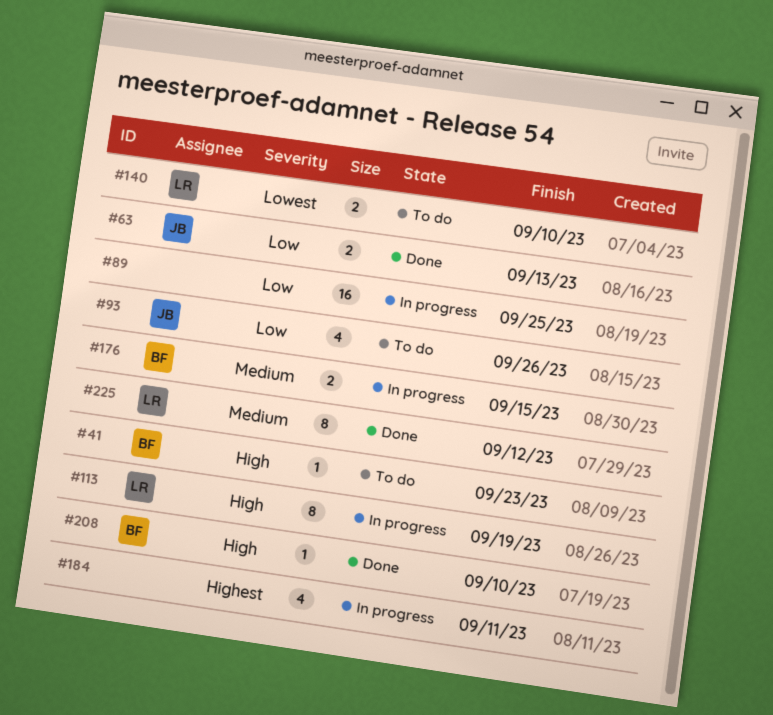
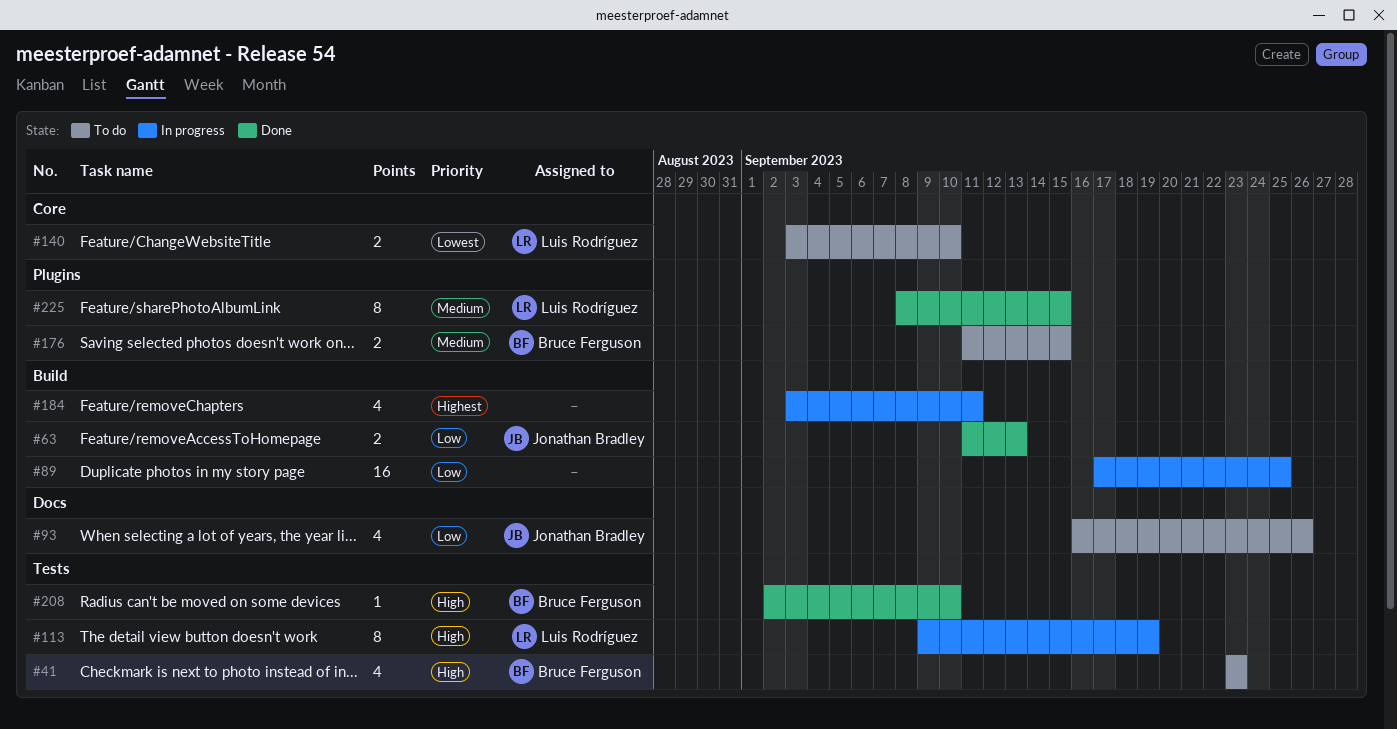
#41, estimate: 1 -> 4
#176, status: In progress -> To do
#225, due: Sep 12 -> Sep 15

